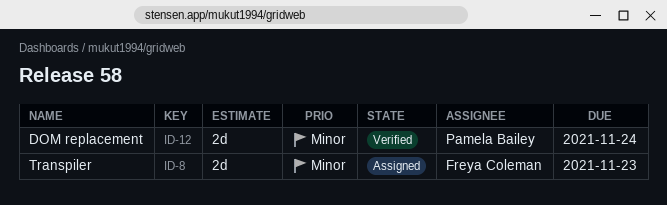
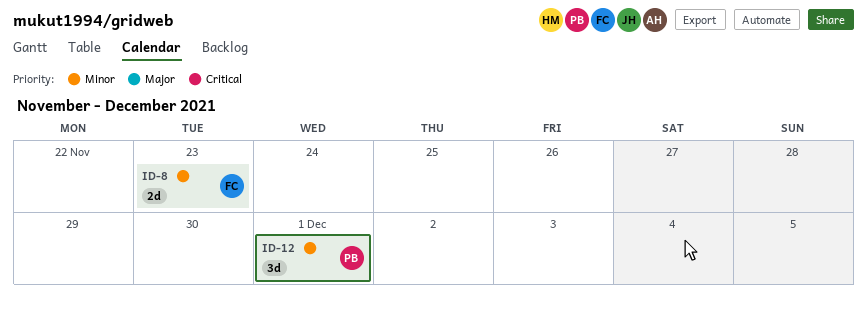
ID-12, estimate: 2d -> 3d
ID-12, due: Nov 24 -> Dec 1

